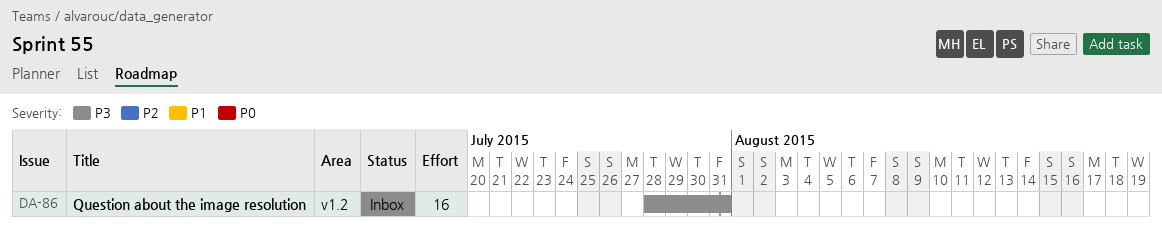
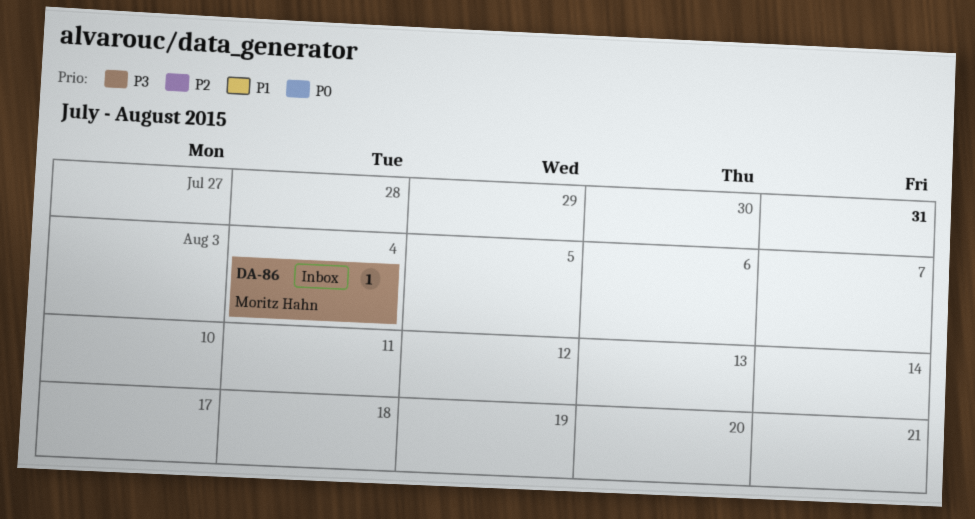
DA-86, estimate: 16 -> 1
DA-86, due: Jul 31 -> Aug 4

